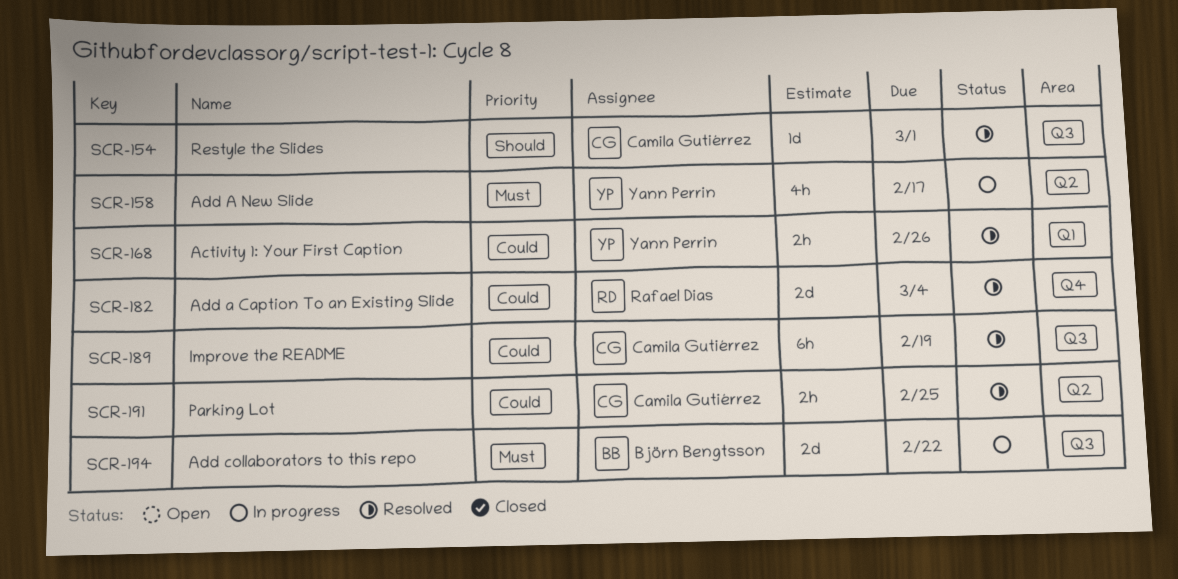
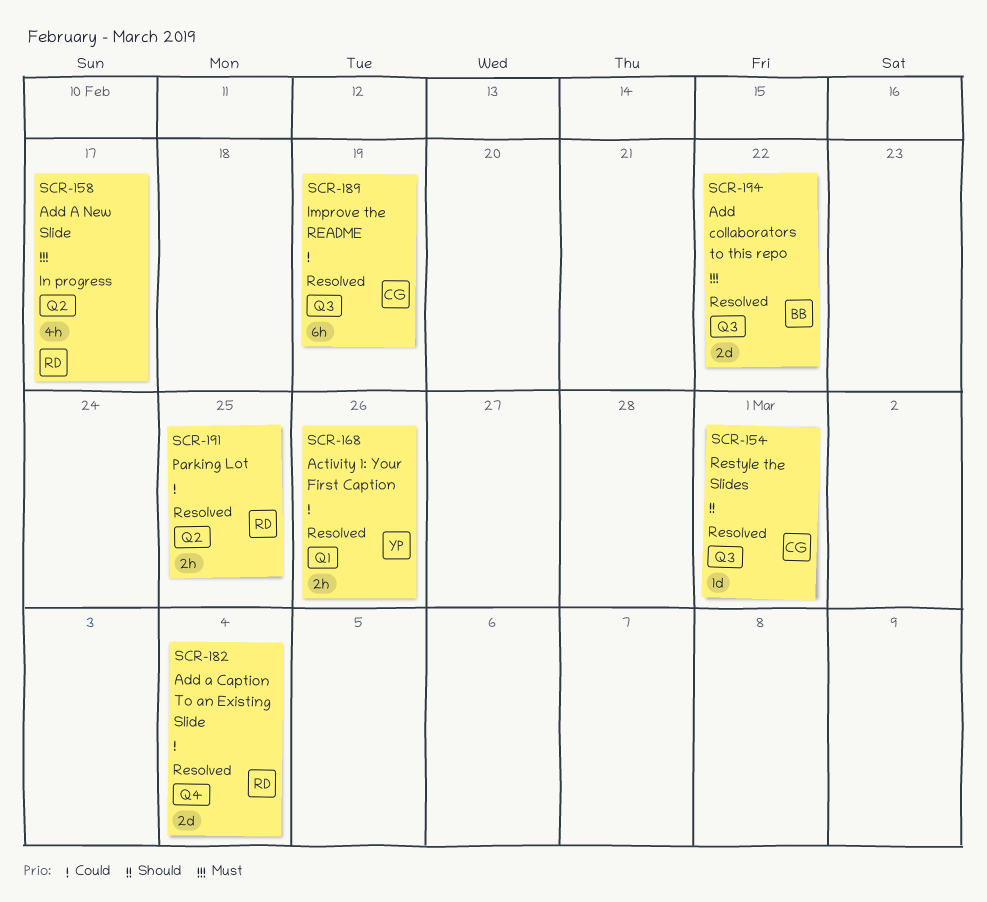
SCR-158, owner: Yann Perrin -> Rafael Dias
SCR-191, owner: Camila Gutiérrez -> Rafael Dias
SCR-194, status: In progress -> Resolved

